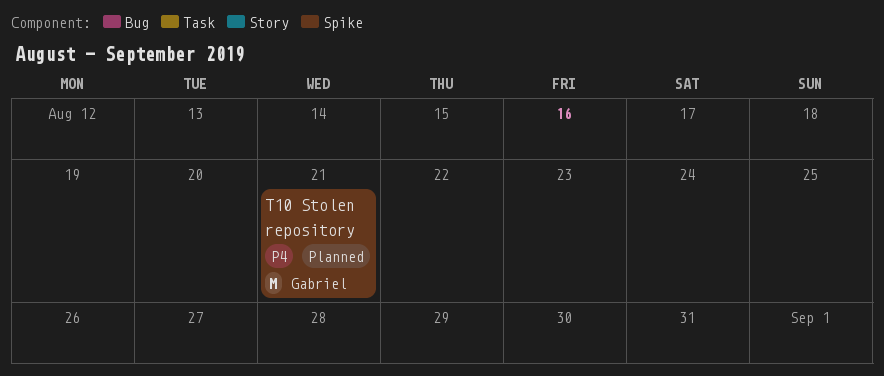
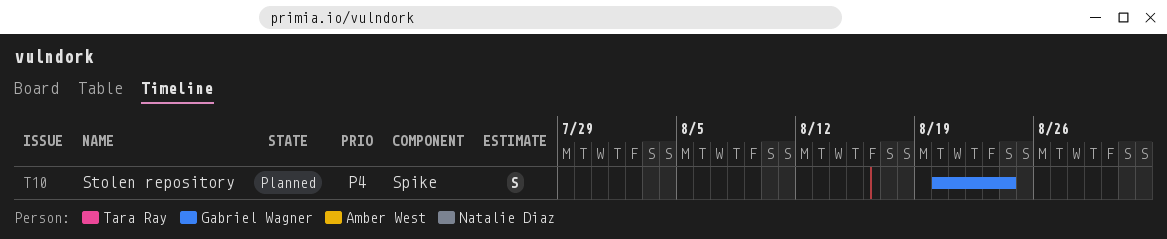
T10, estimate: M -> S
T10, due: Aug 21 -> Aug 24

